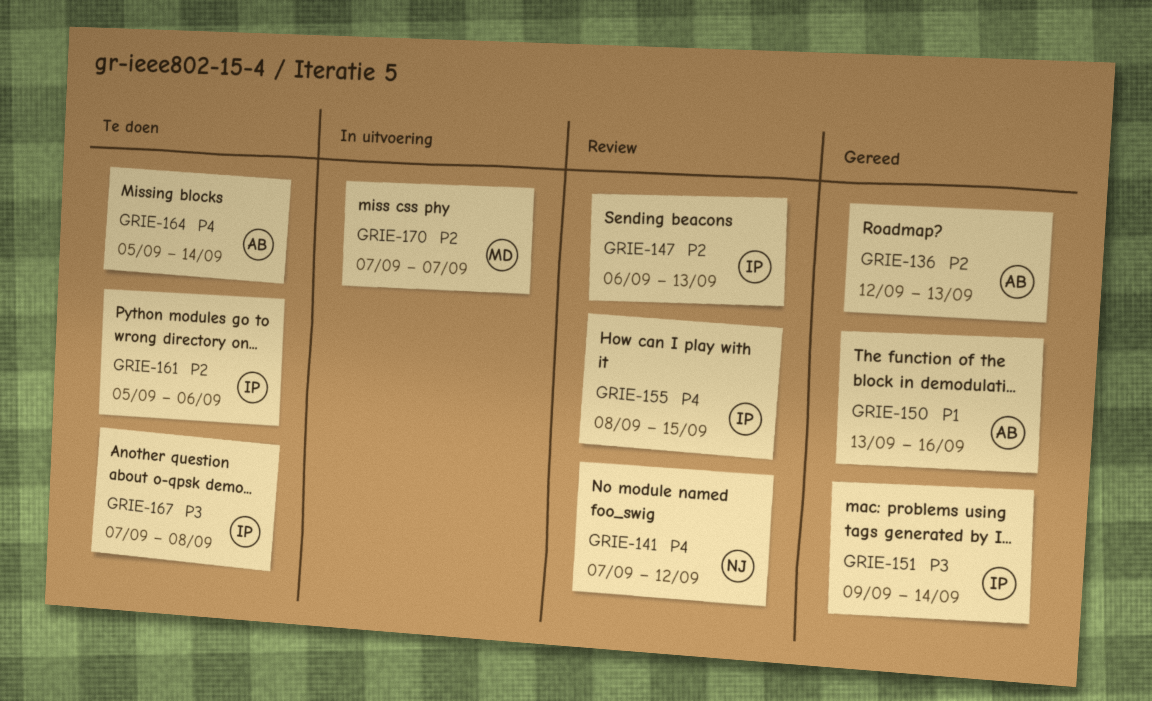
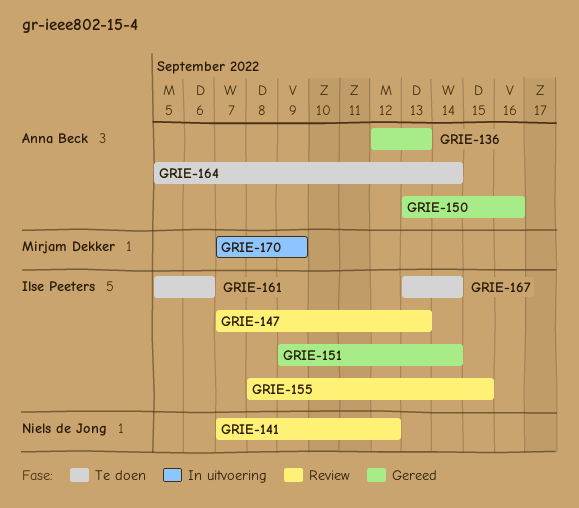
GRIE-147, start: Sep 6 -> Sep 7
GRIE-167, start: Sep 7 -> Sep 13
GRIE-167, due: Sep 8 -> Sep 14
GRIE-170, due: Sep 7 -> Sep 9

